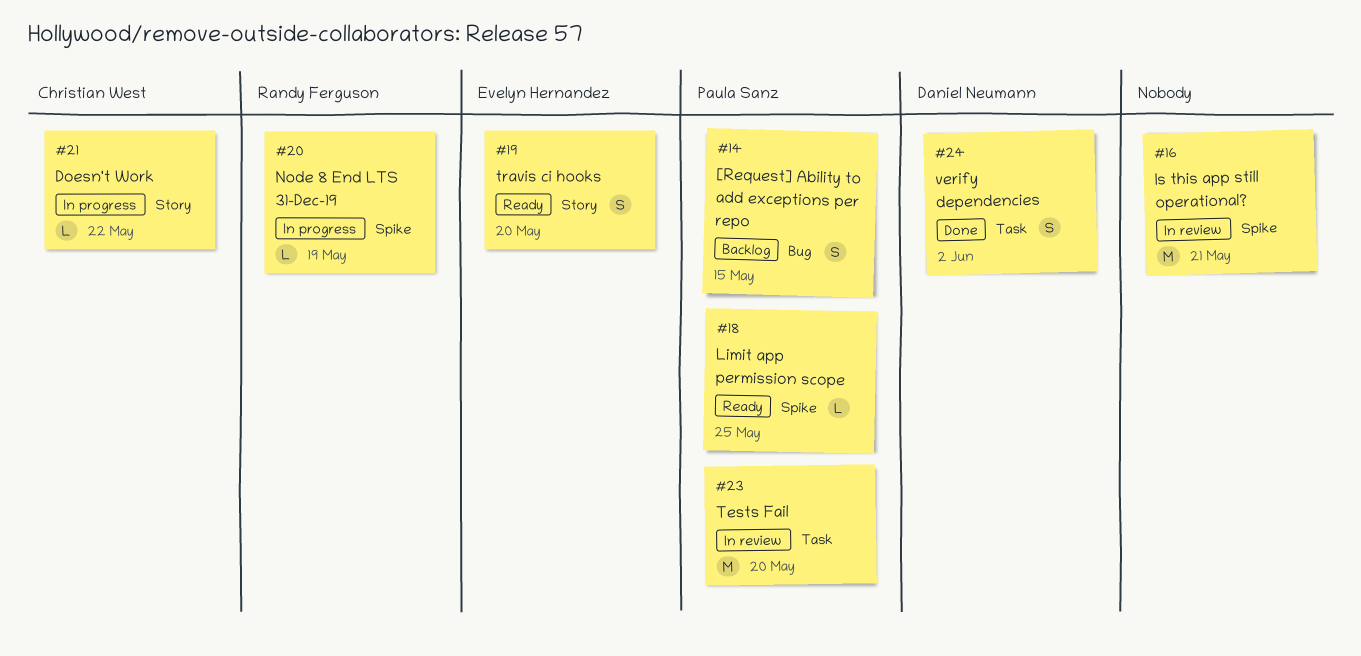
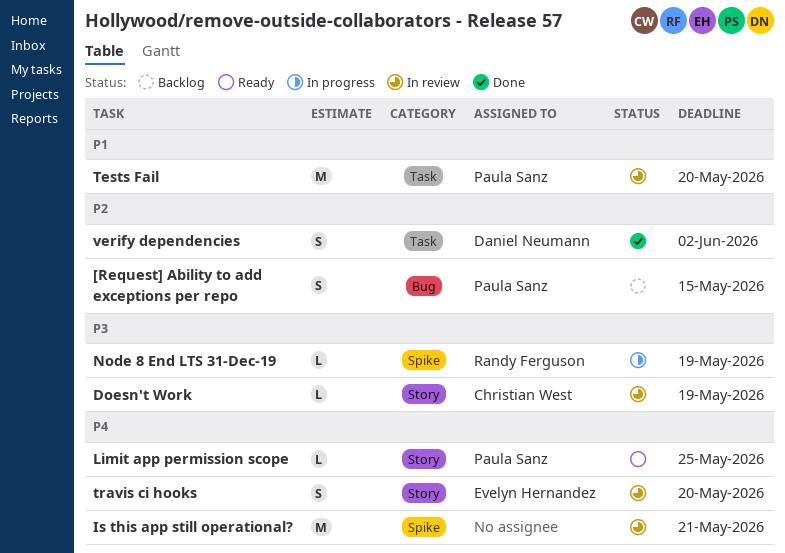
Doesn't Work, status: In progress -> In review
Doesn't Work, due: May 22 -> May 19
Limit app permission scope, label: Spike -> Story
travis ci hooks, status: Ready -> In review

